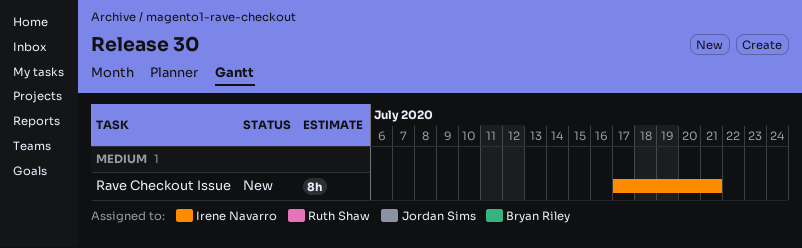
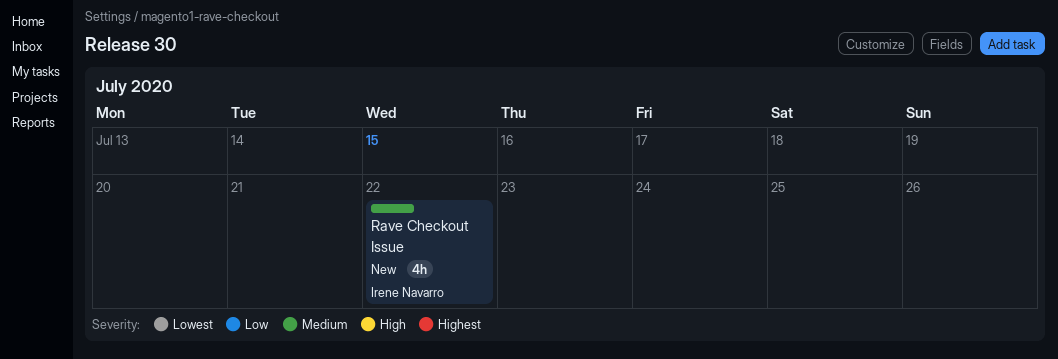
Rave Checkout Issue, estimate: 8h -> 4h
Rave Checkout Issue, due: Jul 21 -> Jul 22

